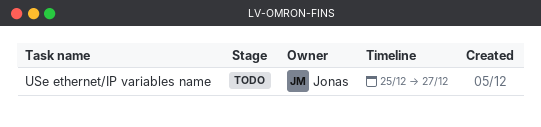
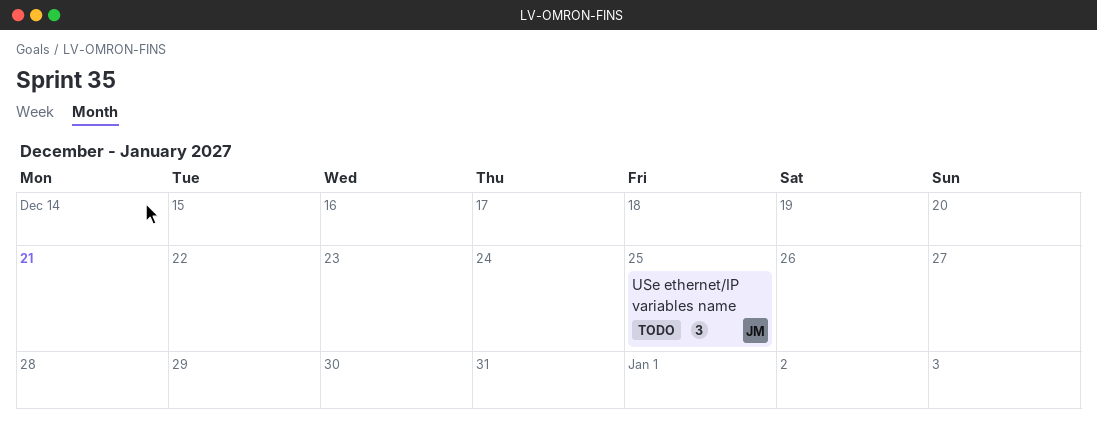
USe ethernet/IP variables name, due: Dec 27 -> Dec 25

